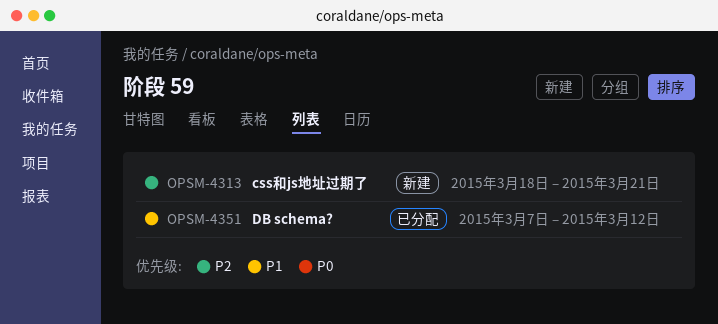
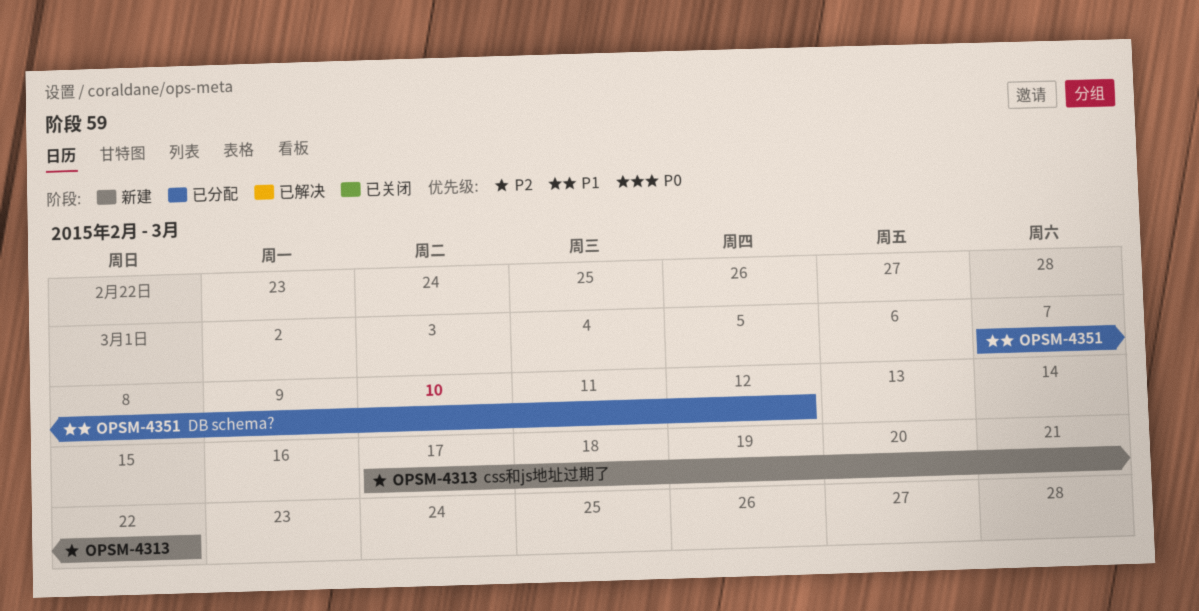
OPSM-4313, start: Mar 18 -> Mar 17
OPSM-4313, due: Mar 21 -> Mar 22

